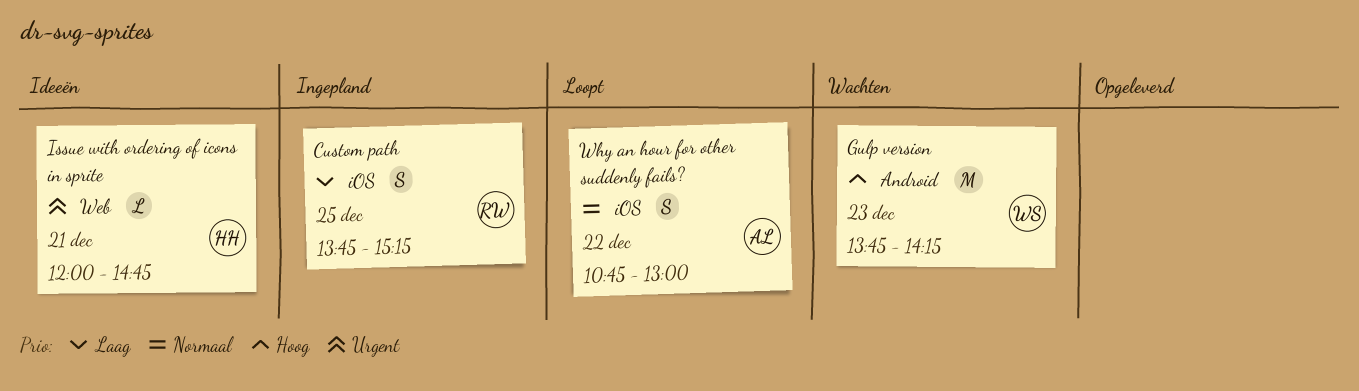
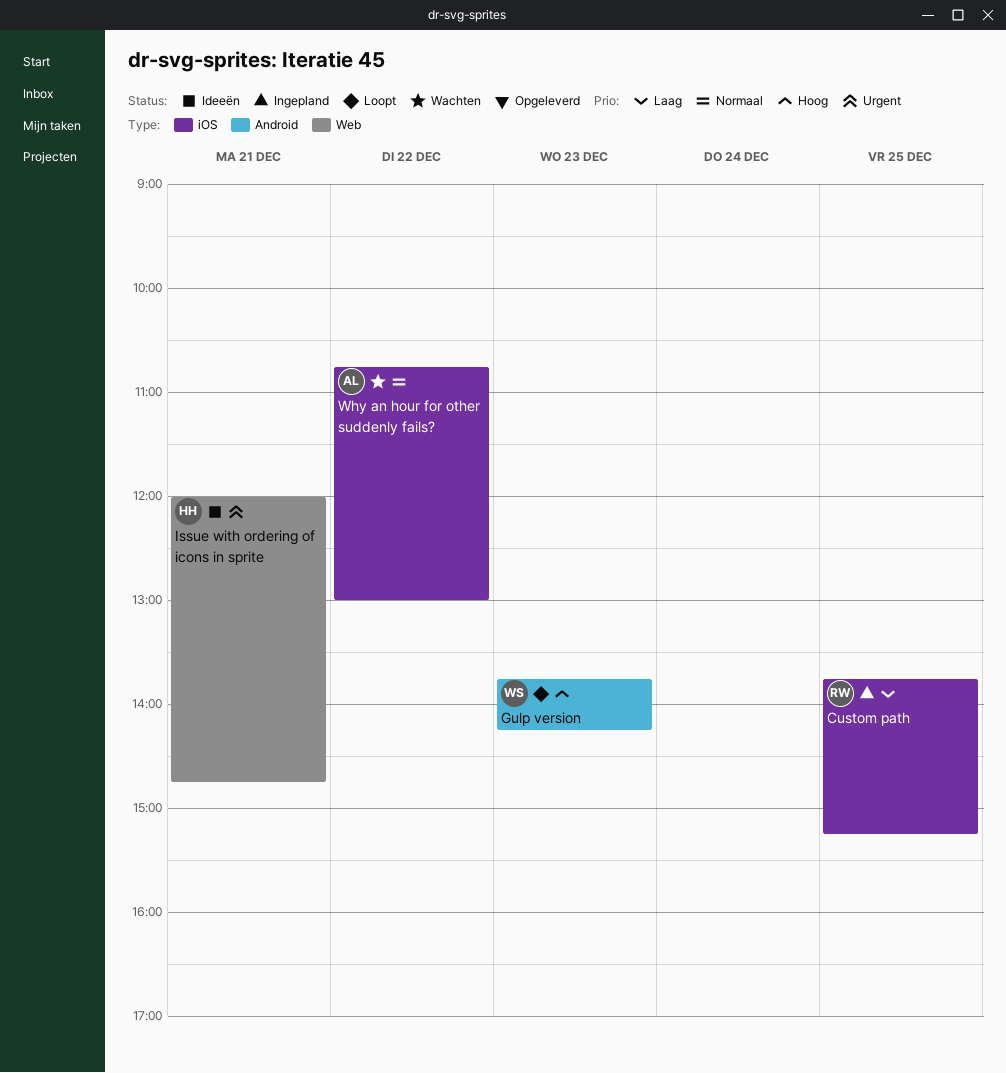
Gulp version, status: Wachten -> Loopt
Why an hour for other suddenly fails?, status: Loopt -> Wachten

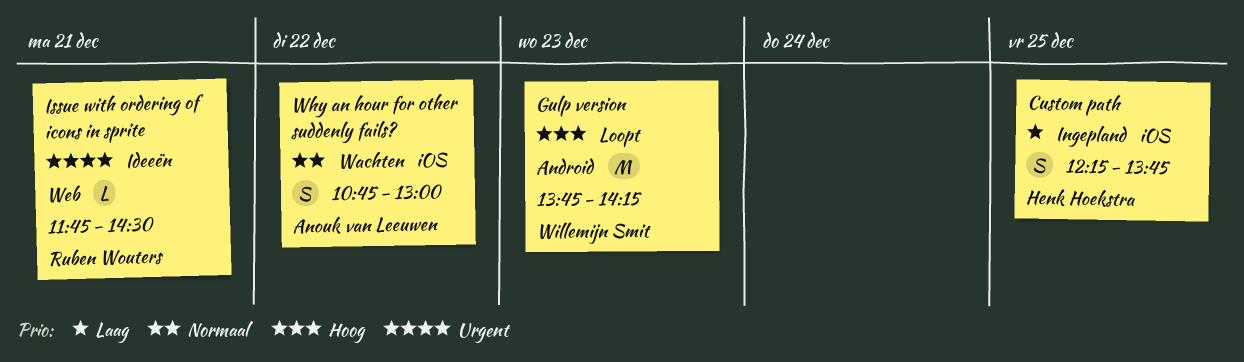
Custom path, owner: Ruben Wouters -> Henk Hoekstra
Custom path, begins: 13:45 -> 12:15
Custom path, ends: 15:15 -> 13:45
Issue with ordering of icons in sprite, owner: Henk Hoekstra -> Ruben Wouters
Issue with ordering of icons in sprite, begins: 12:00 -> 11:45
Issue with ordering of icons in sprite, ends: 14:45 -> 14:30

